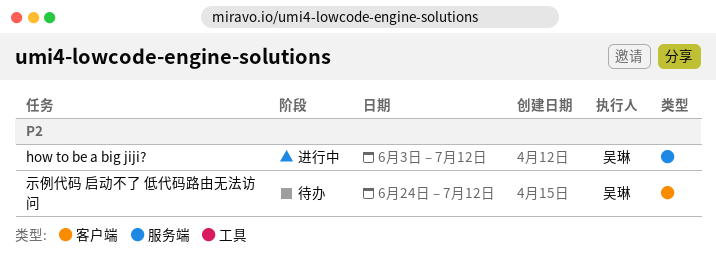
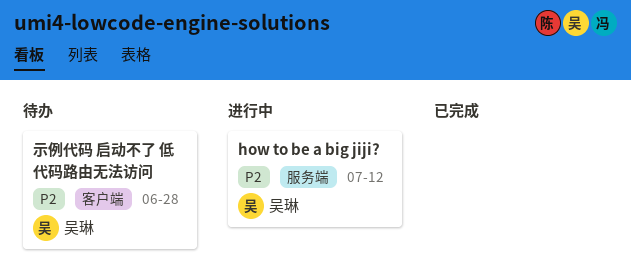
示例代码 启动不了 低代码路由无法访问, due: Jul 12 -> Jun 28

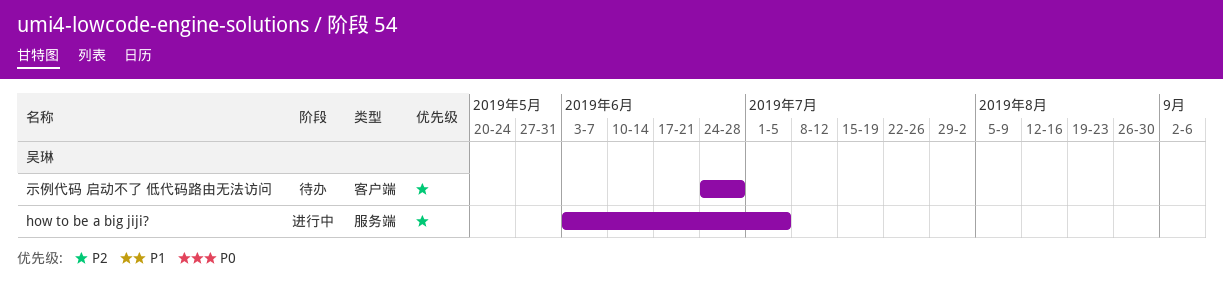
how to be a big jiji?, due: Jul 12 -> Jul 5

